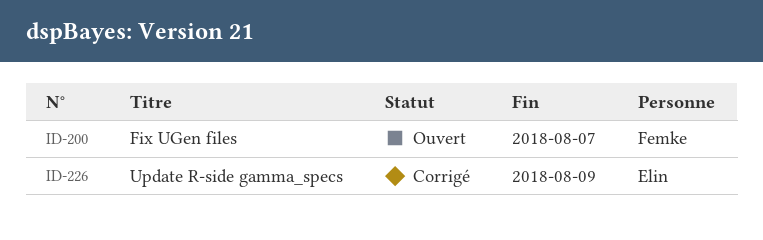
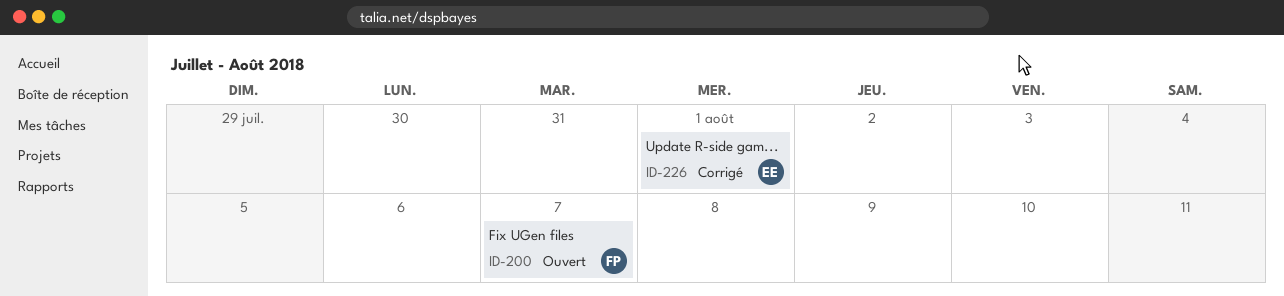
ID-226, due: Aug 9 -> Aug 1

